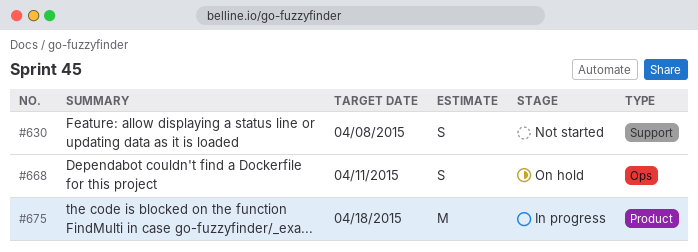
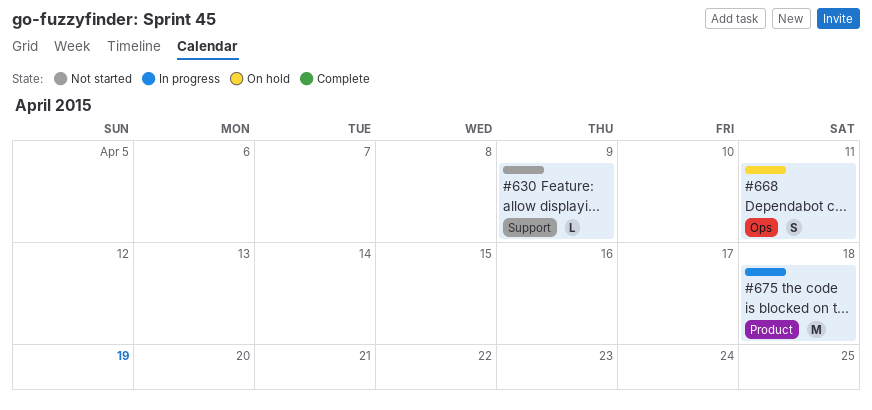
#630, estimate: S -> L
#630, due: Apr 8 -> Apr 9

